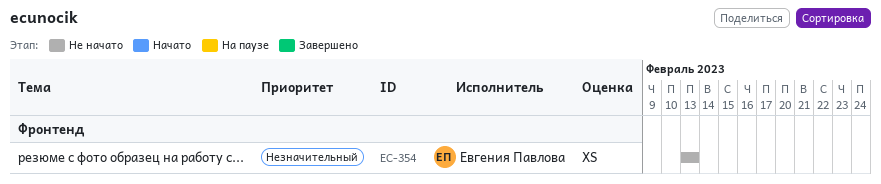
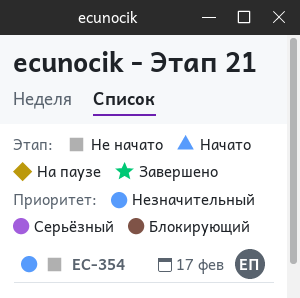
EC-354, due: Feb 13 -> Feb 17

